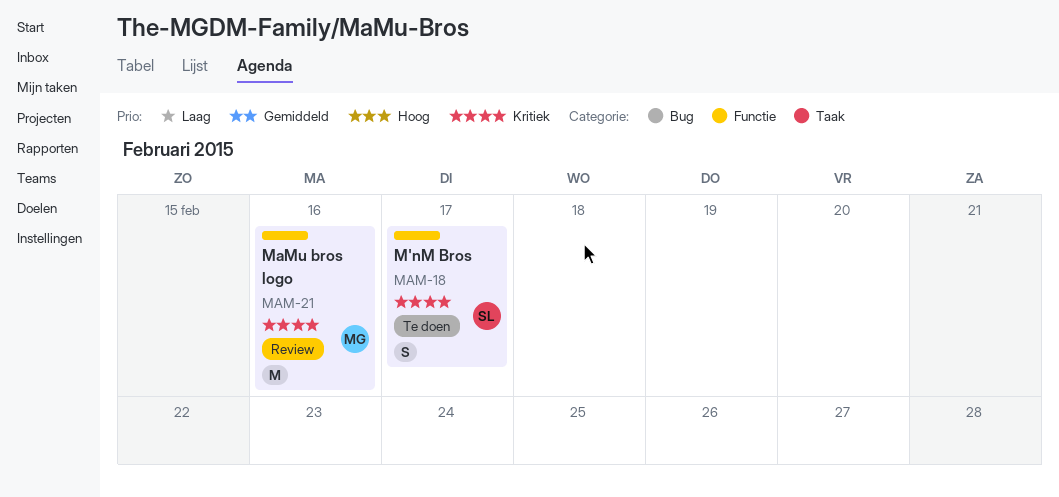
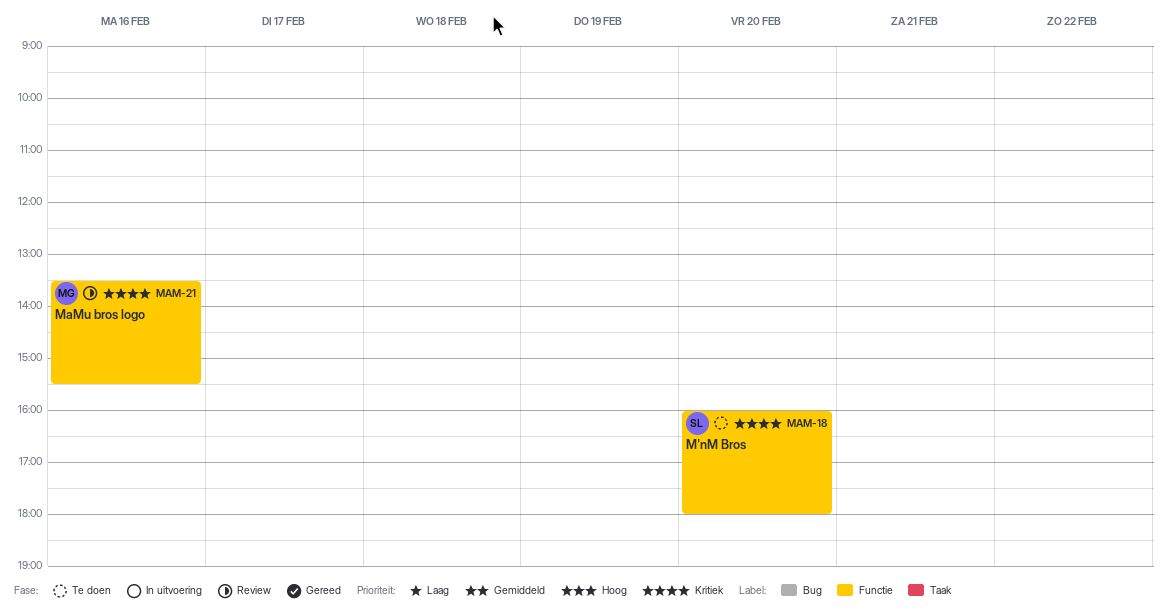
MAM-18, day: Feb 17 -> Feb 20

